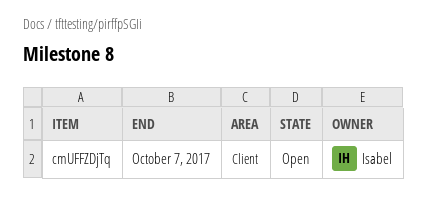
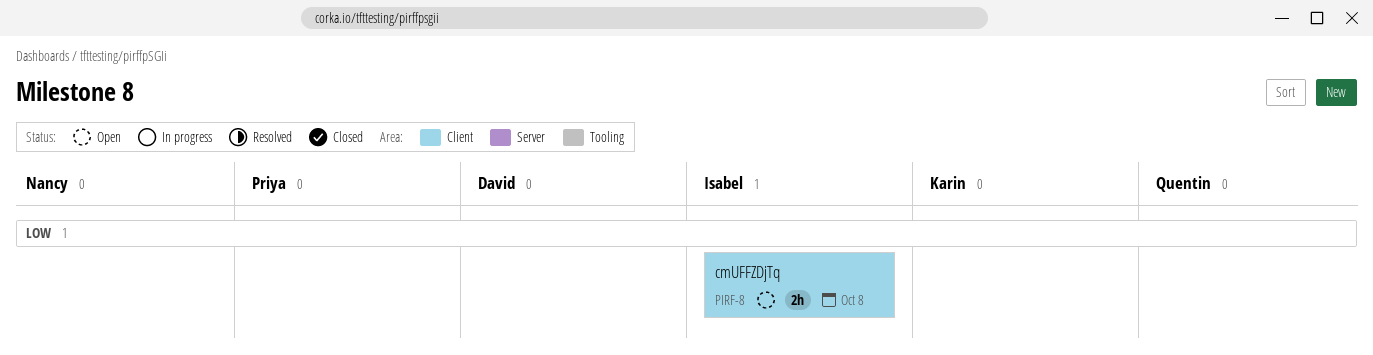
cmUFFZDjTq, due: Oct 7 -> Oct 8

